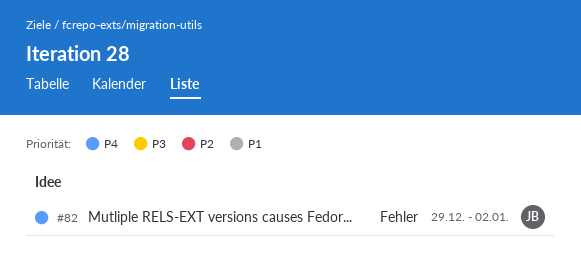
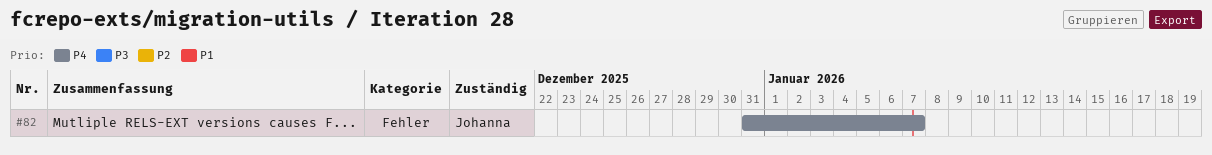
#82, start: Dec 29 -> Dec 31
#82, due: Jan 2 -> Jan 7

